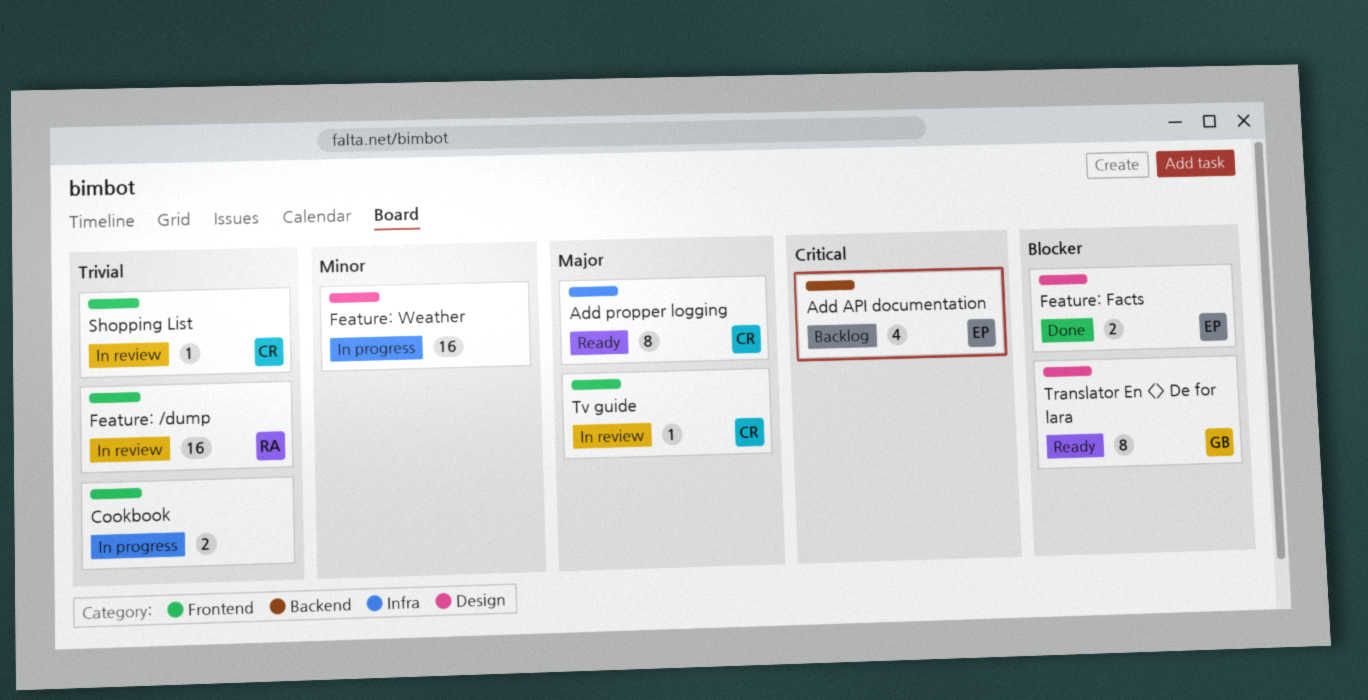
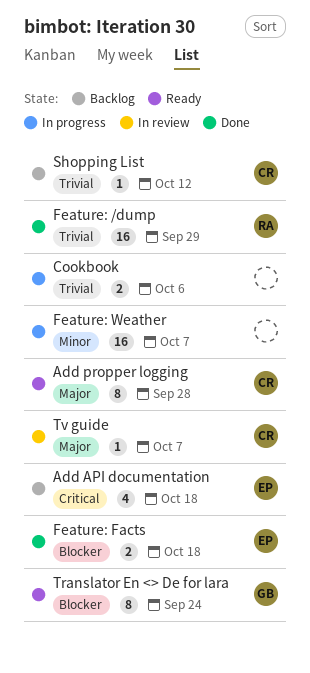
Feature: /dump, status: In review -> Done
Shopping List, status: In review -> Backlog

